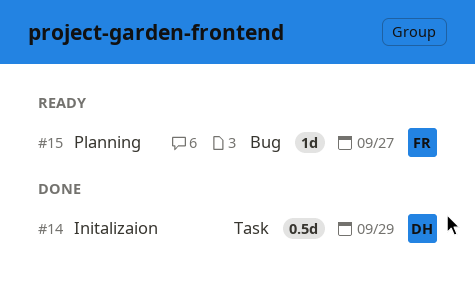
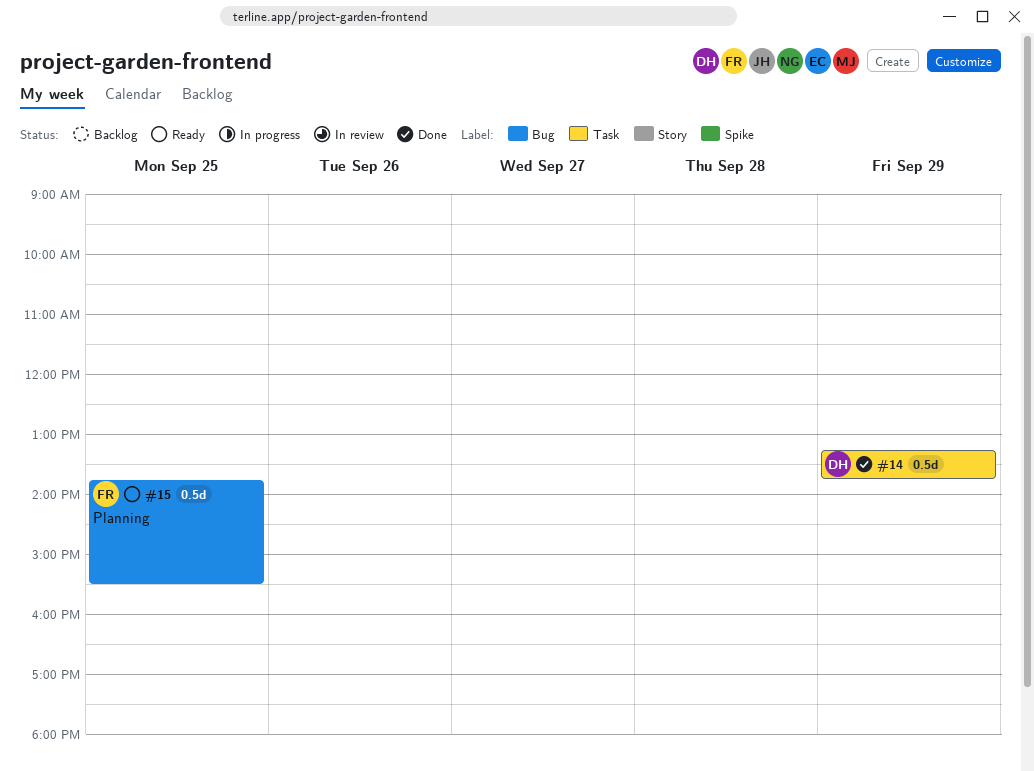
#15, estimate: 1d -> 0.5d
#15, day: Sep 27 -> Sep 25

